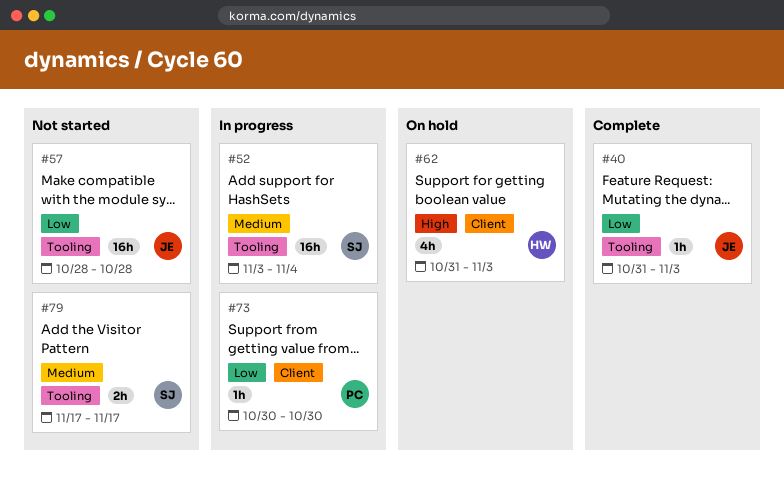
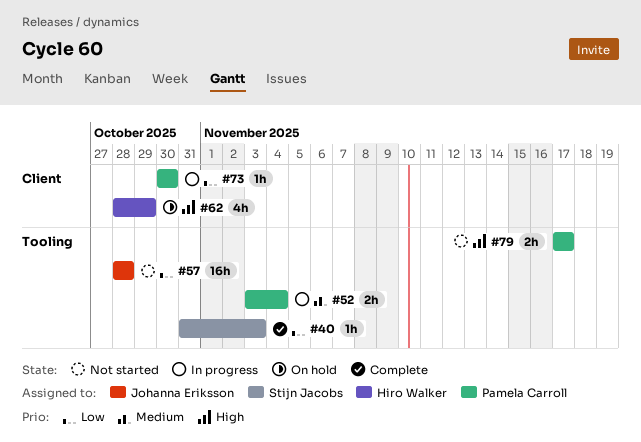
#40, owner: Johanna Eriksson -> Stijn Jacobs
#52, owner: Stijn Jacobs -> Pamela Carroll
#52, estimate: 16h -> 2h
#62, start: Oct 31 -> Oct 28
#62, due: Nov 3 -> Oct 29
#79, owner: Stijn Jacobs -> Pamela Carroll
#79, priority: Medium -> High

